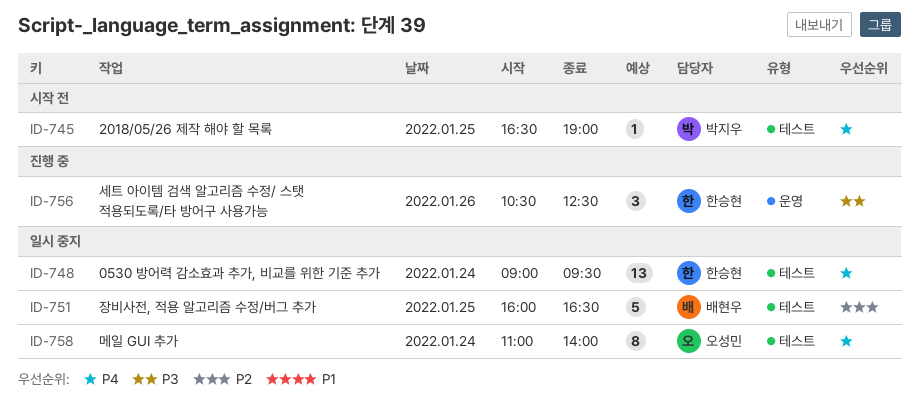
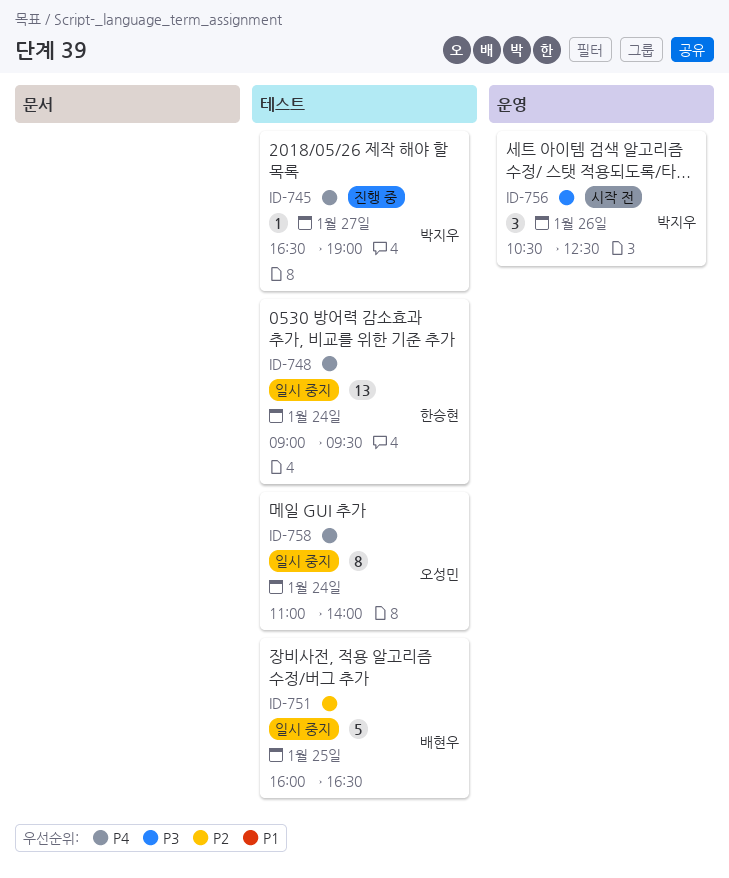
ID-745, status: 시작 전 -> 진행 중
ID-745, day: Jan 25 -> Jan 27
ID-756, status: 진행 중 -> 시작 전
ID-756, owner: 한승현 -> 박지우

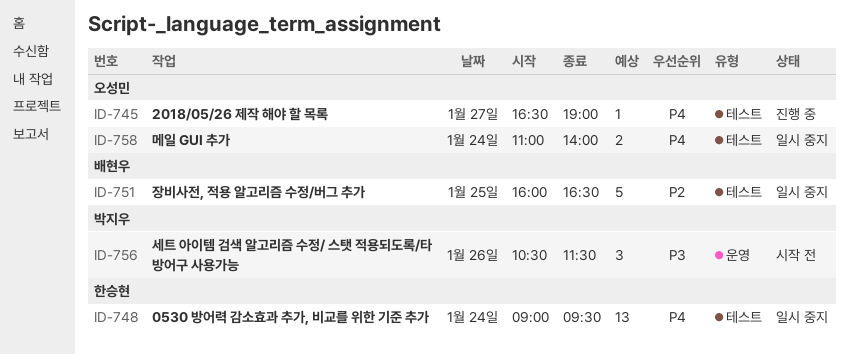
ID-745, owner: 박지우 -> 오성민
ID-756, ends: 12:30 -> 11:30
ID-758, estimate: 8 -> 2

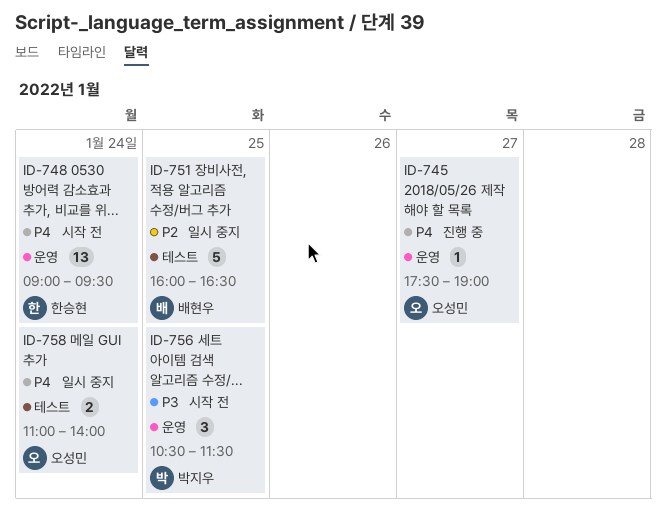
ID-745, label: 테스트 -> 운영
ID-745, begins: 16:30 -> 17:30
ID-748, status: 일시 중지 -> 시작 전
ID-748, label: 테스트 -> 운영
ID-756, day: Jan 26 -> Jan 25

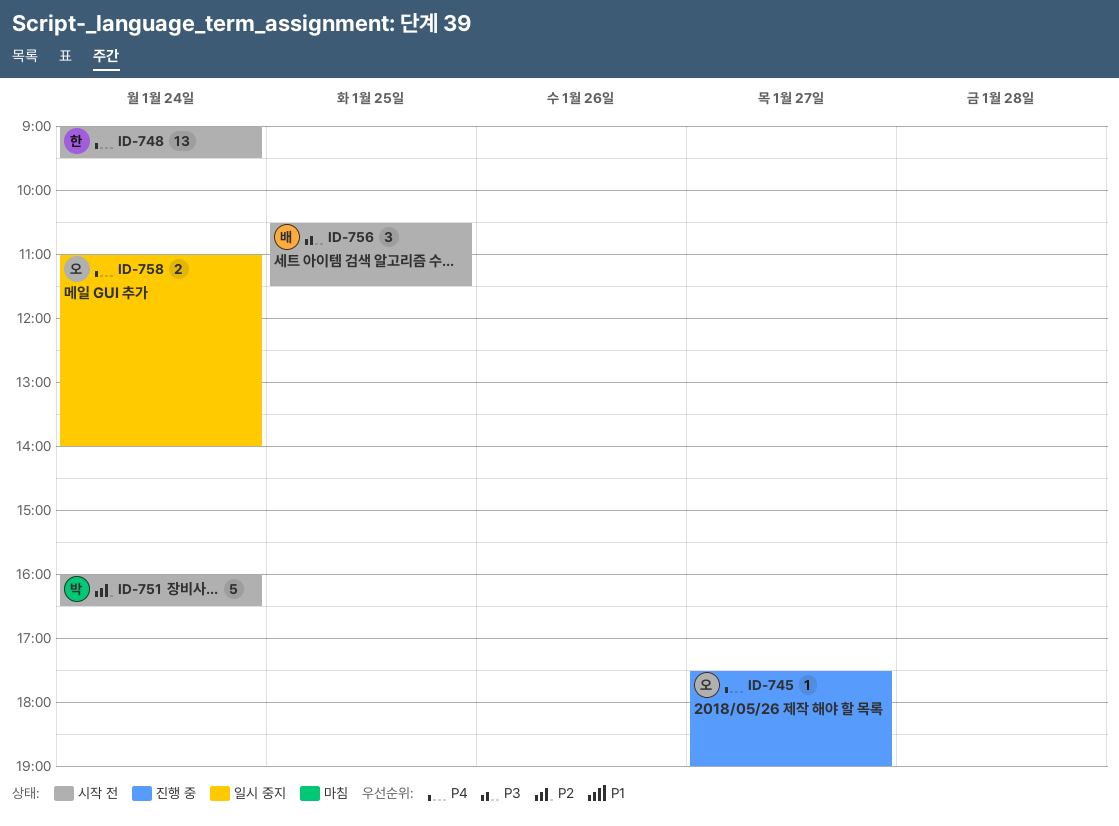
ID-751, status: 일시 중지 -> 시작 전
ID-751, owner: 배현우 -> 박지우
ID-751, day: Jan 25 -> Jan 24
ID-756, owner: 박지우 -> 배현우

